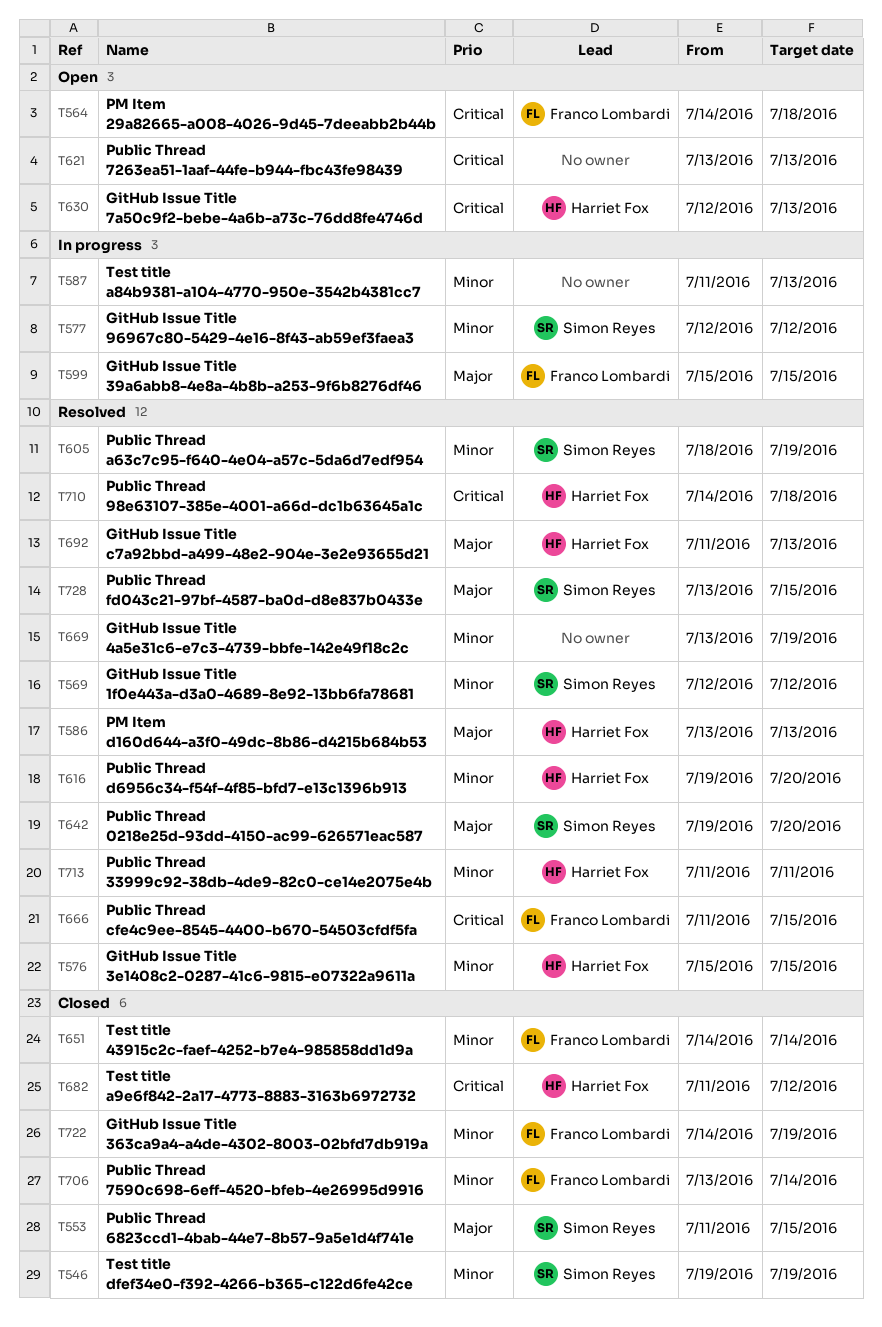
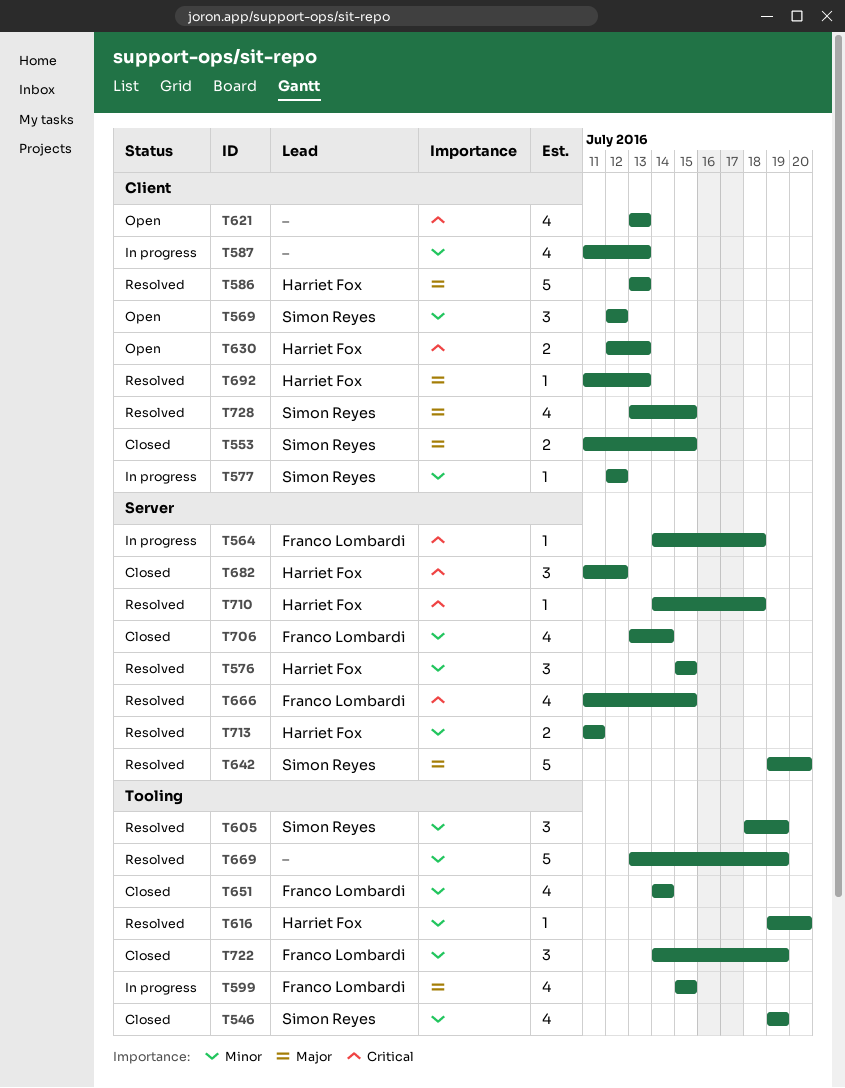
T564, status: Open -> In progress
T569, status: Resolved -> Open

